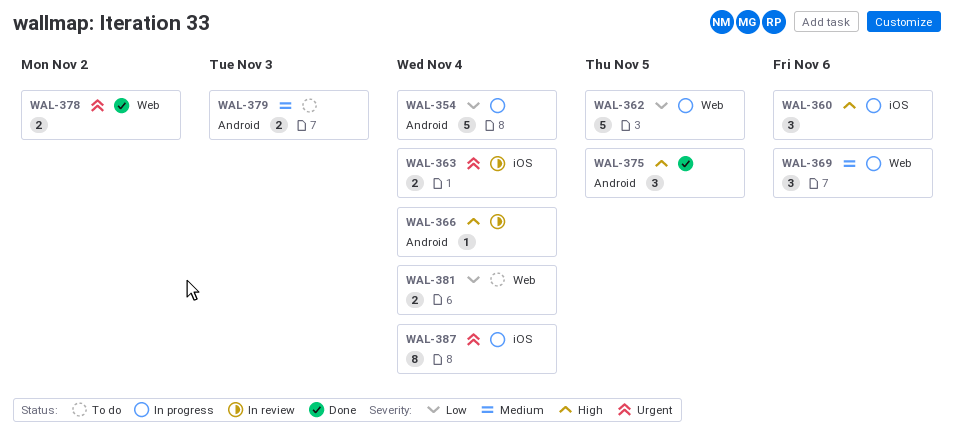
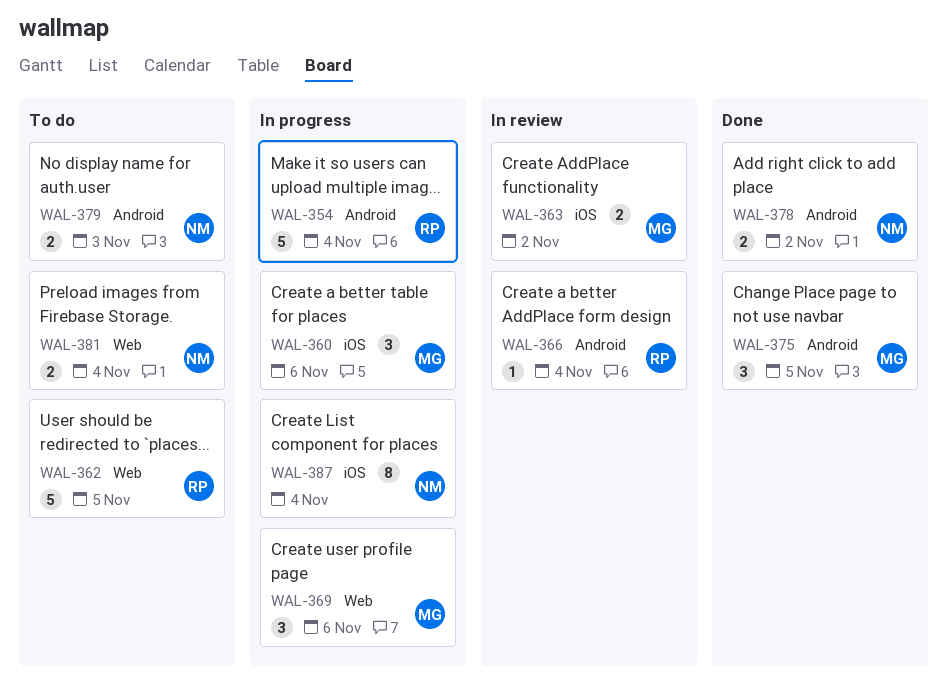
WAL-362, status: In progress -> To do
WAL-363, due: Nov 4 -> Nov 2
WAL-378, label: Web -> Android

